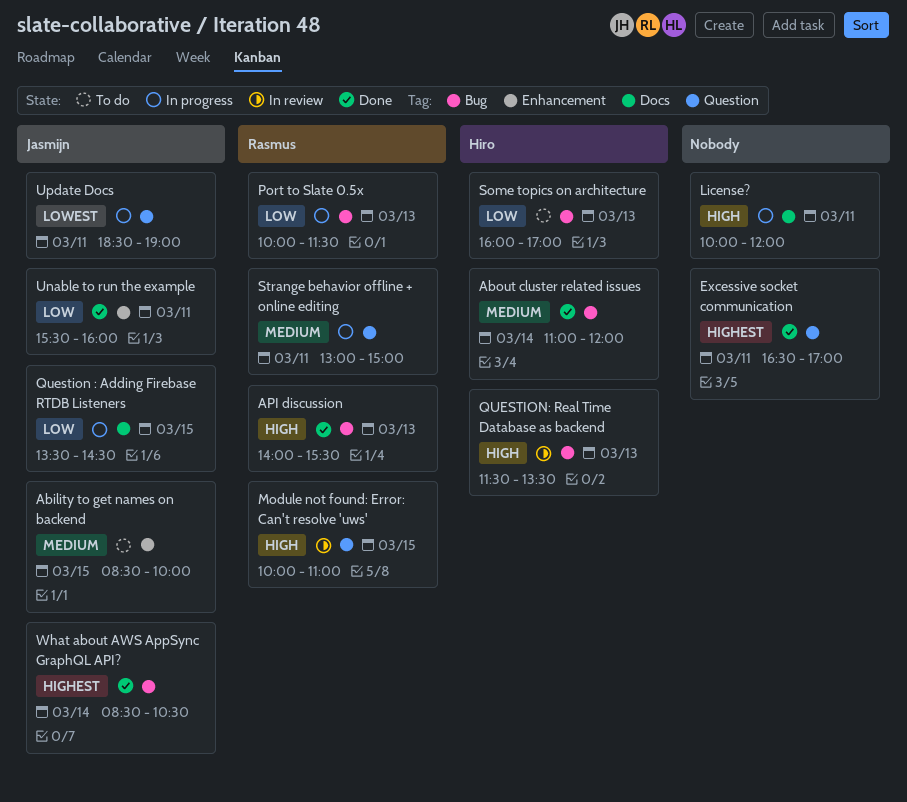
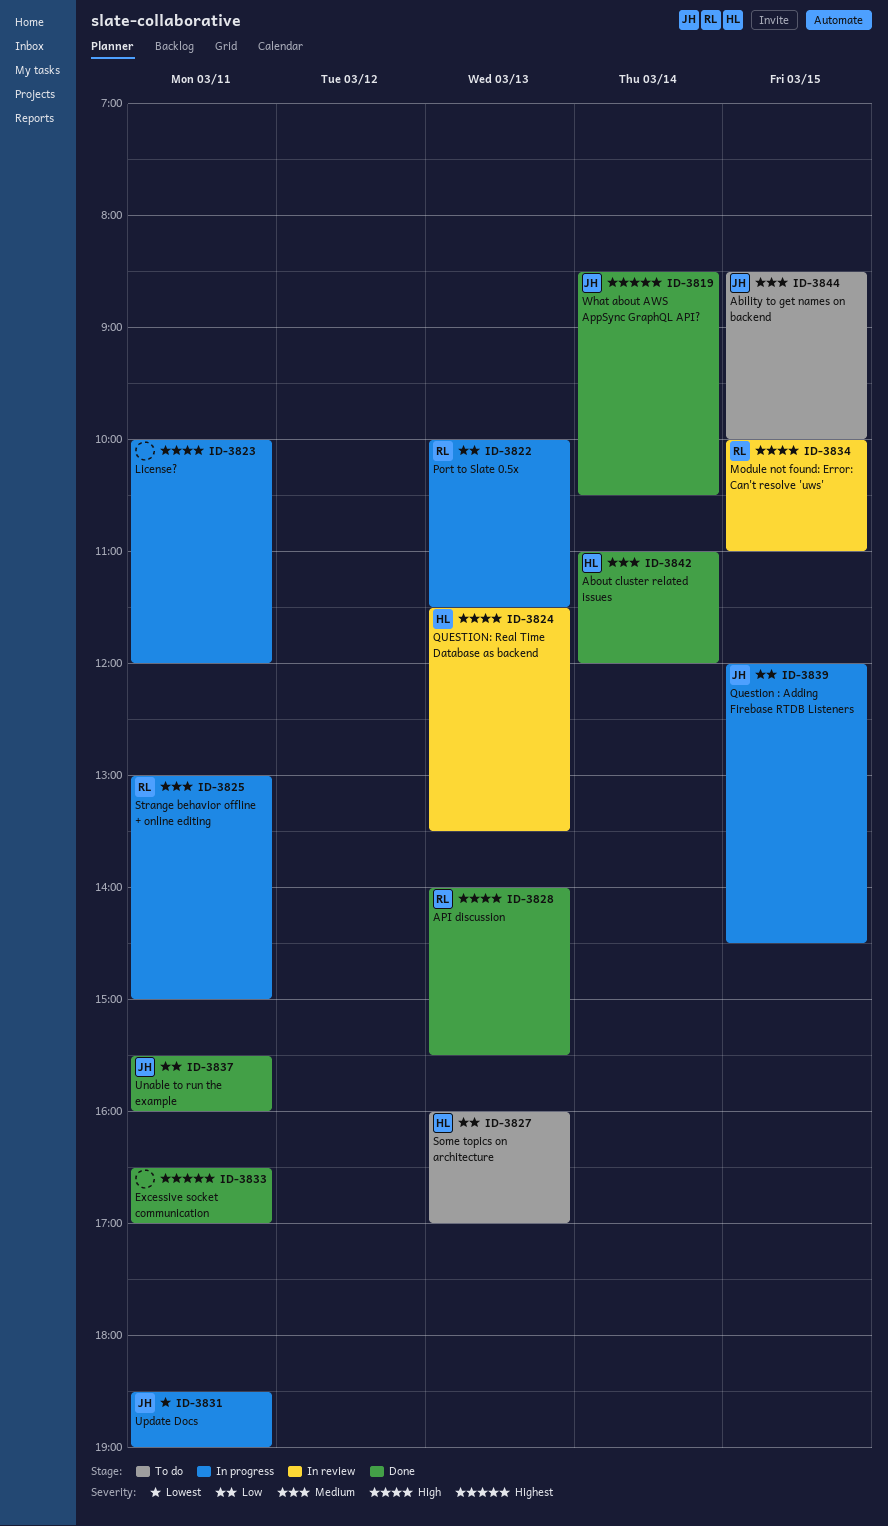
Question : Adding Firebase RTDB Listeners, begins: 13:30 -> 12:00

